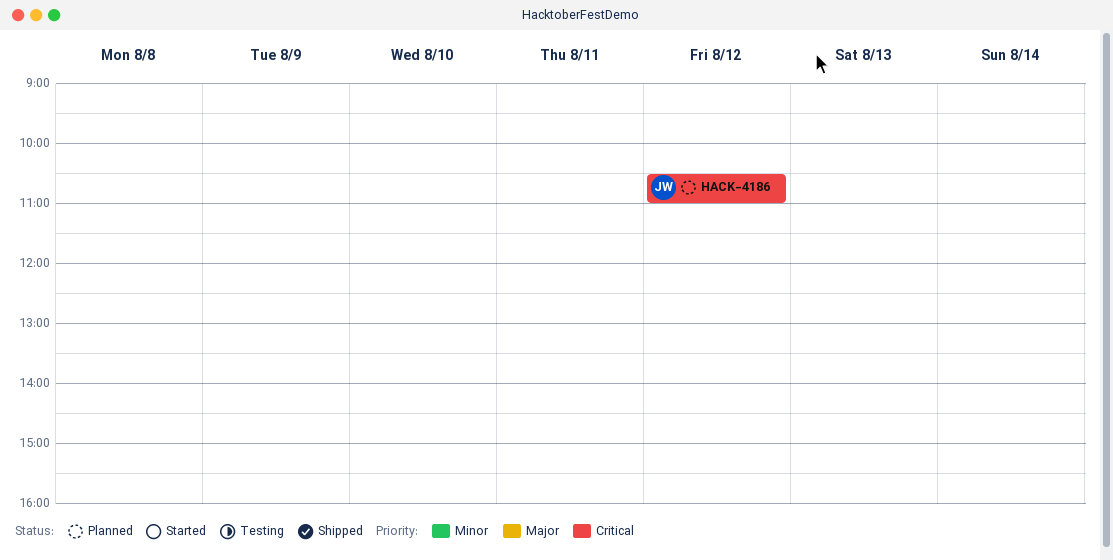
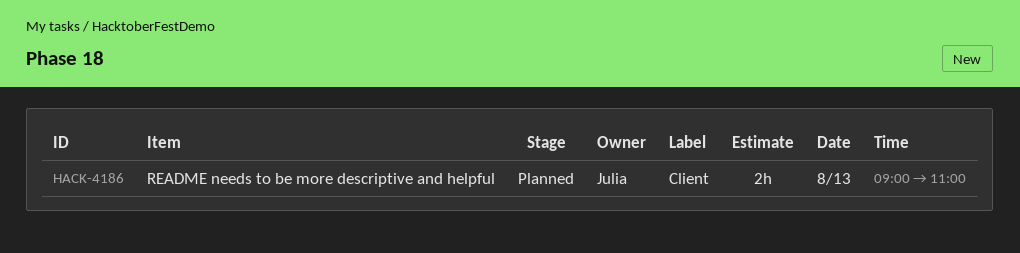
HACK-4186, day: Aug 12 -> Aug 13
HACK-4186, begins: 10:30 -> 09:00

